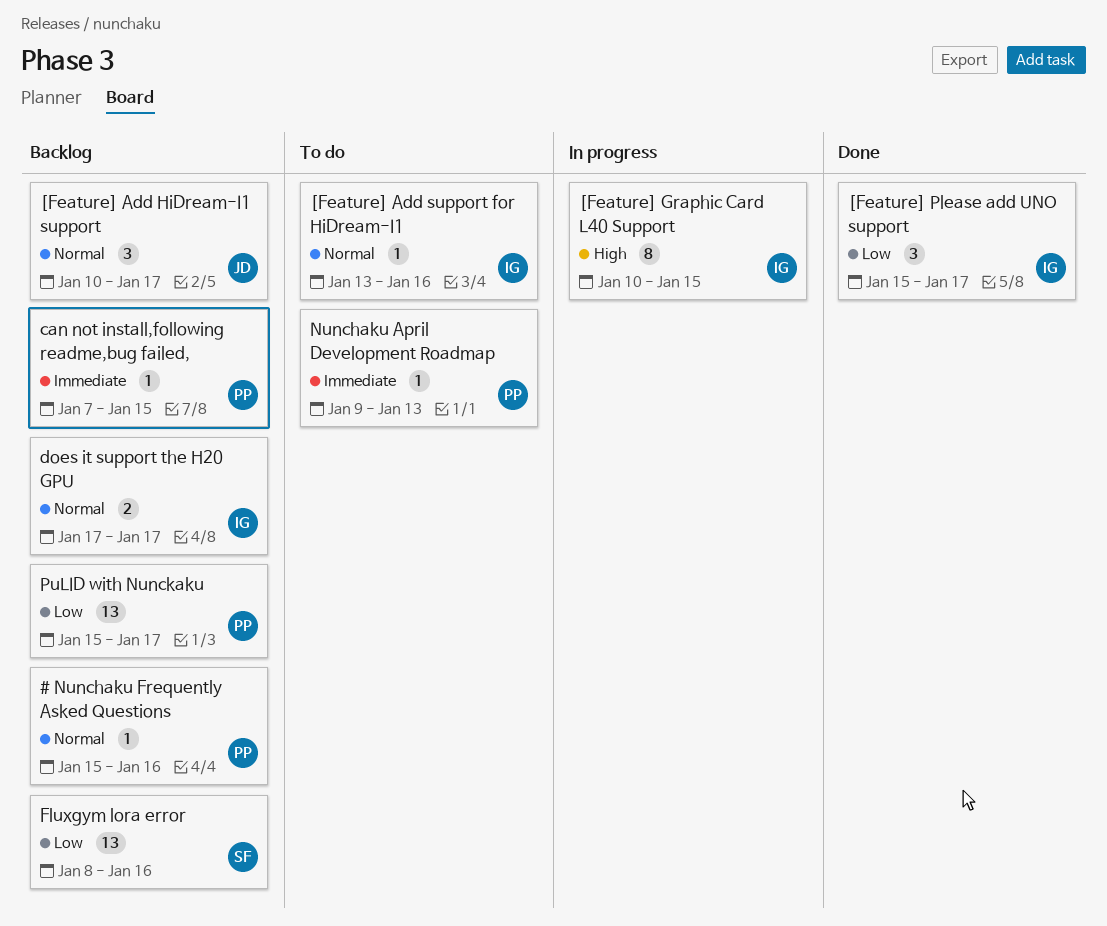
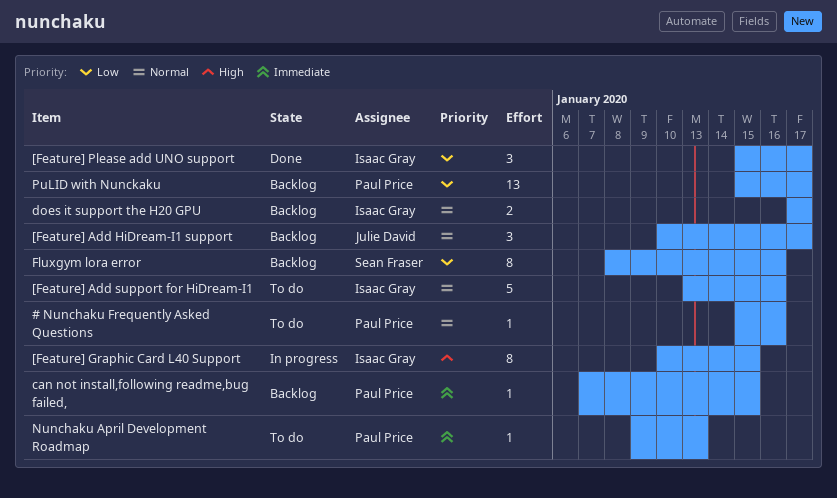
# Nunchaku Frequently Asked Questions, status: Backlog -> To do
[Feature] Add support for HiDream-I1, estimate: 1 -> 5
Fluxgym lora error, estimate: 13 -> 8

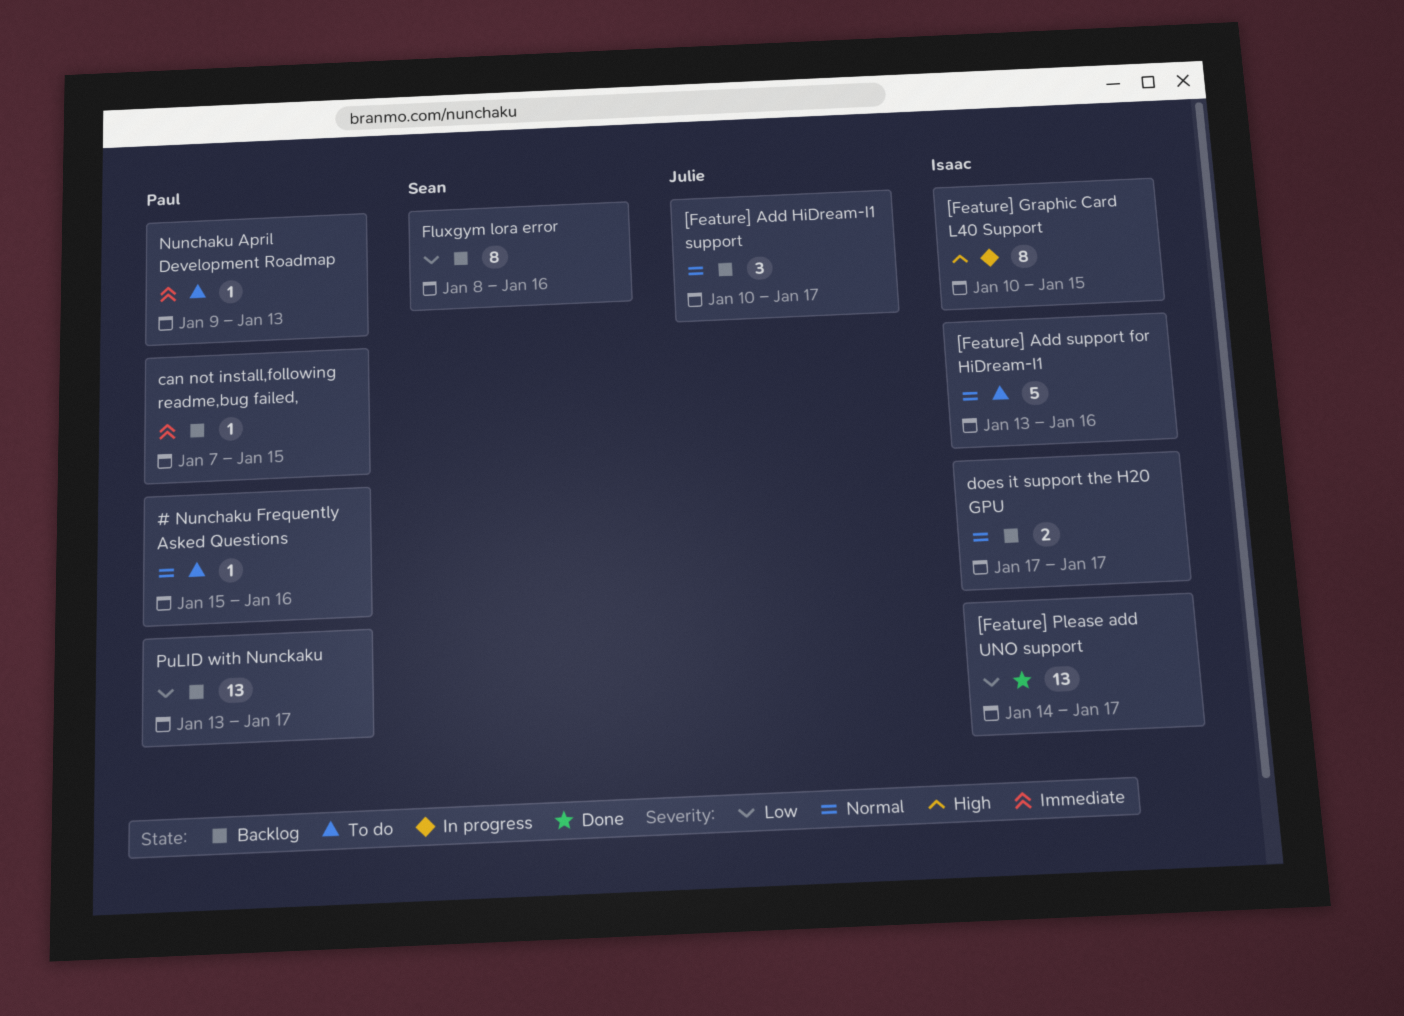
[Feature] Please add UNO support, estimate: 3 -> 13
[Feature] Please add UNO support, start: Jan 15 -> Jan 14
PuLID with Nunckaku, start: Jan 15 -> Jan 13

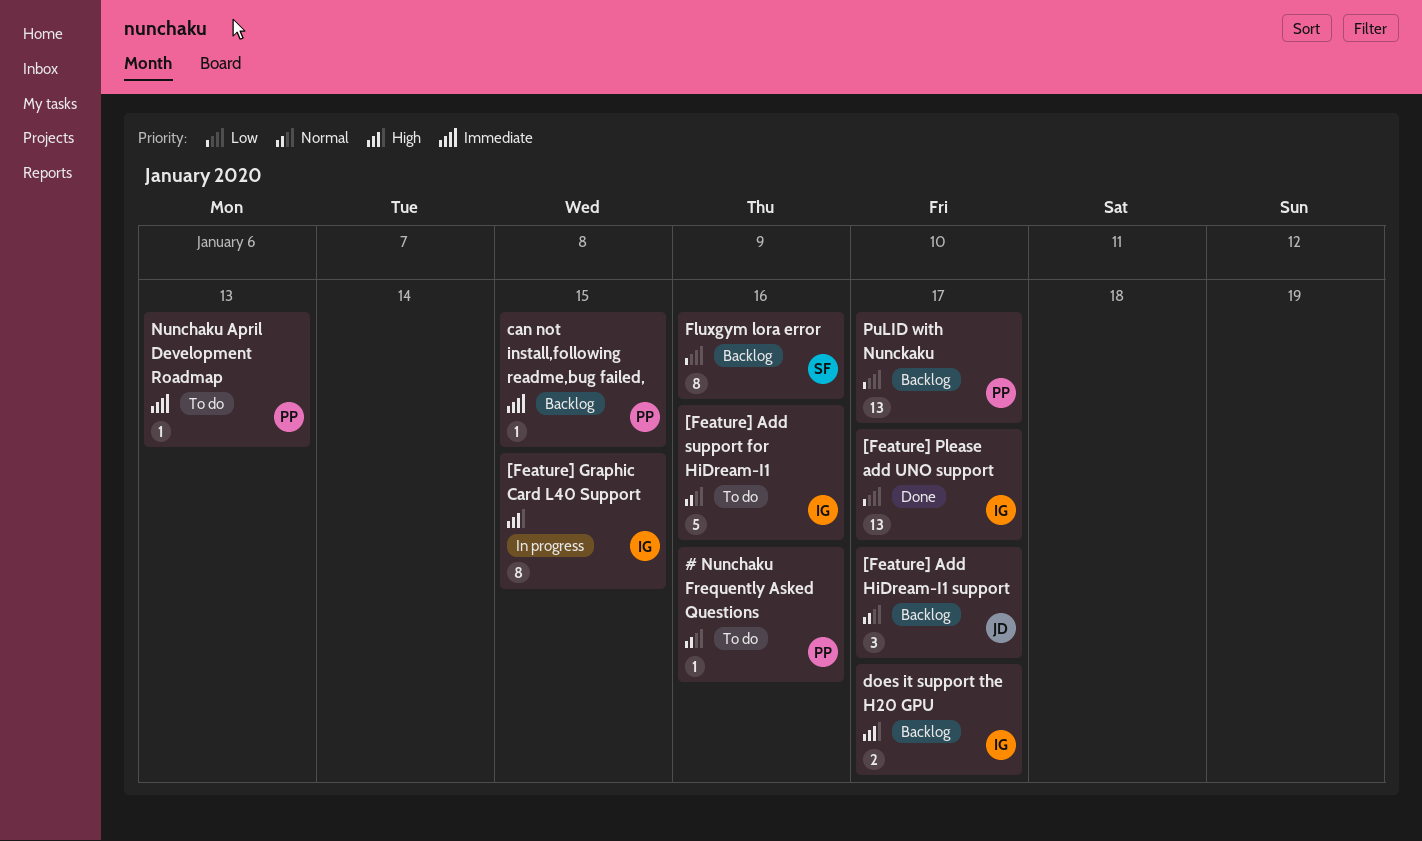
does it support the H20 GPU, priority: Normal -> High

